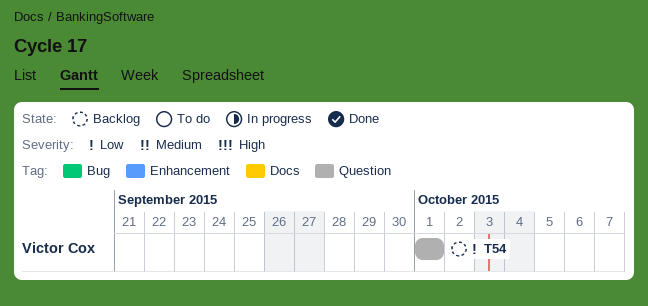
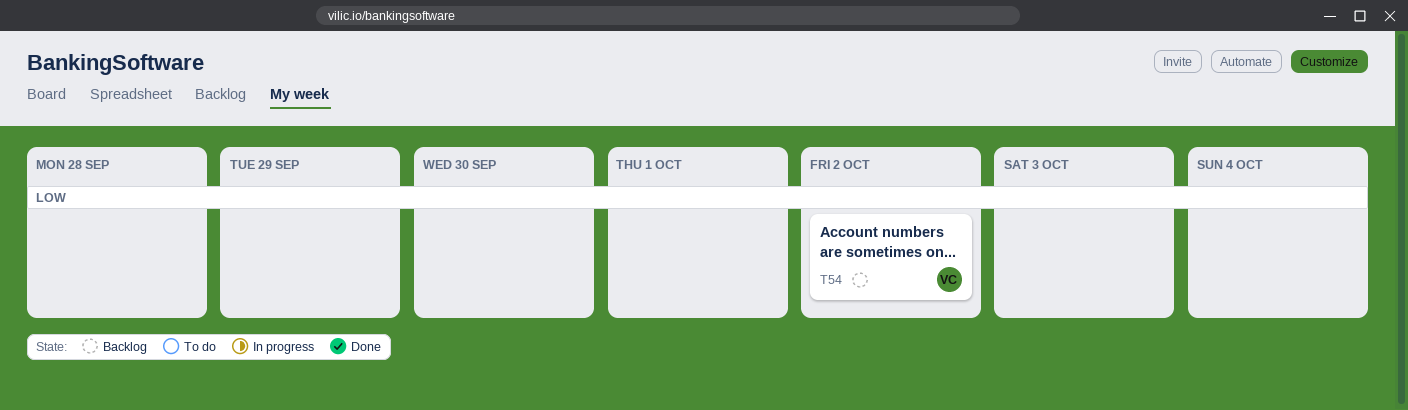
T54, due: Oct 1 -> Oct 2

